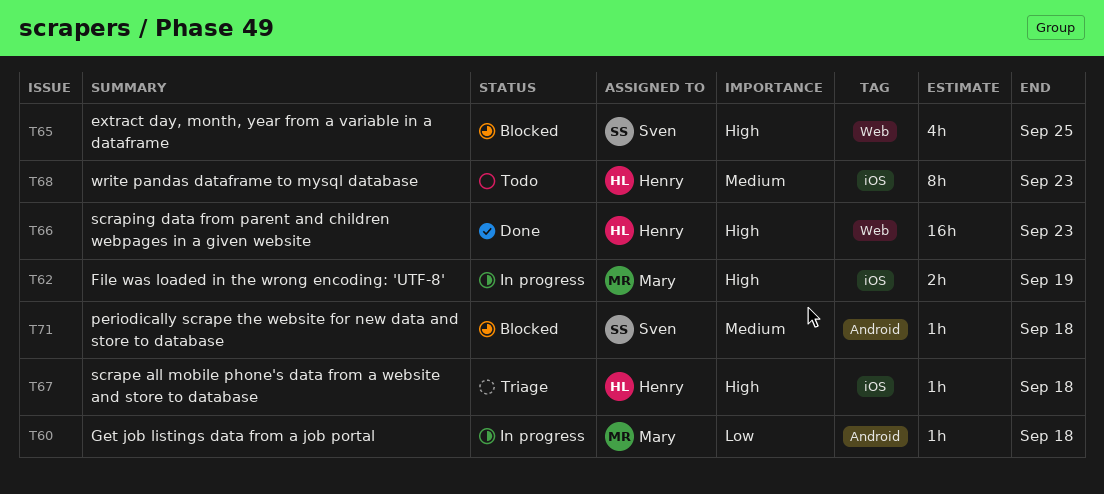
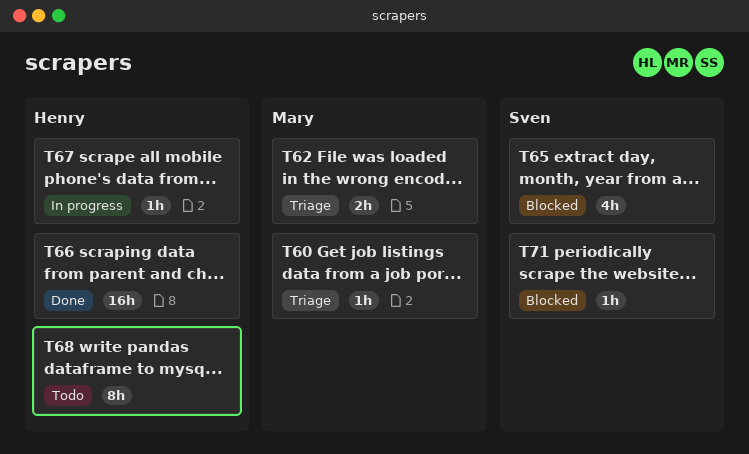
T60, status: In progress -> Triage
T62, status: In progress -> Triage
T67, status: Triage -> In progress

